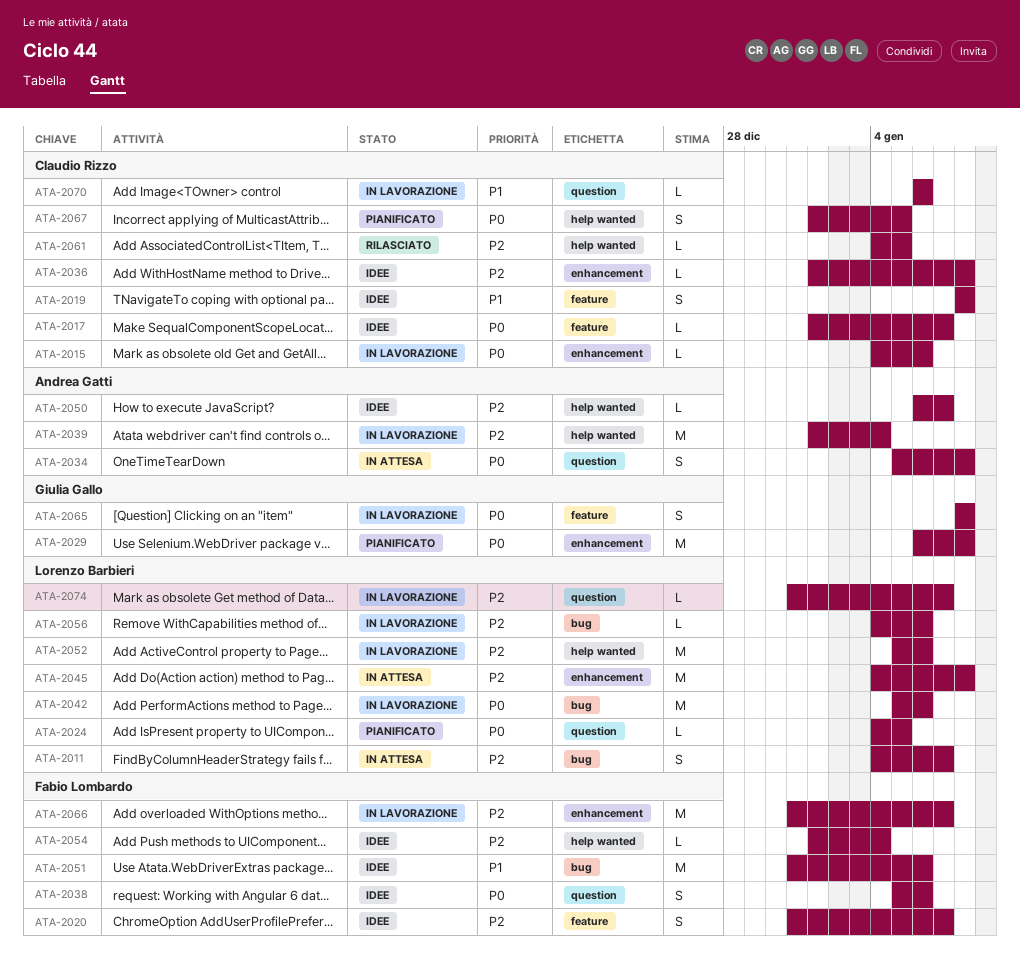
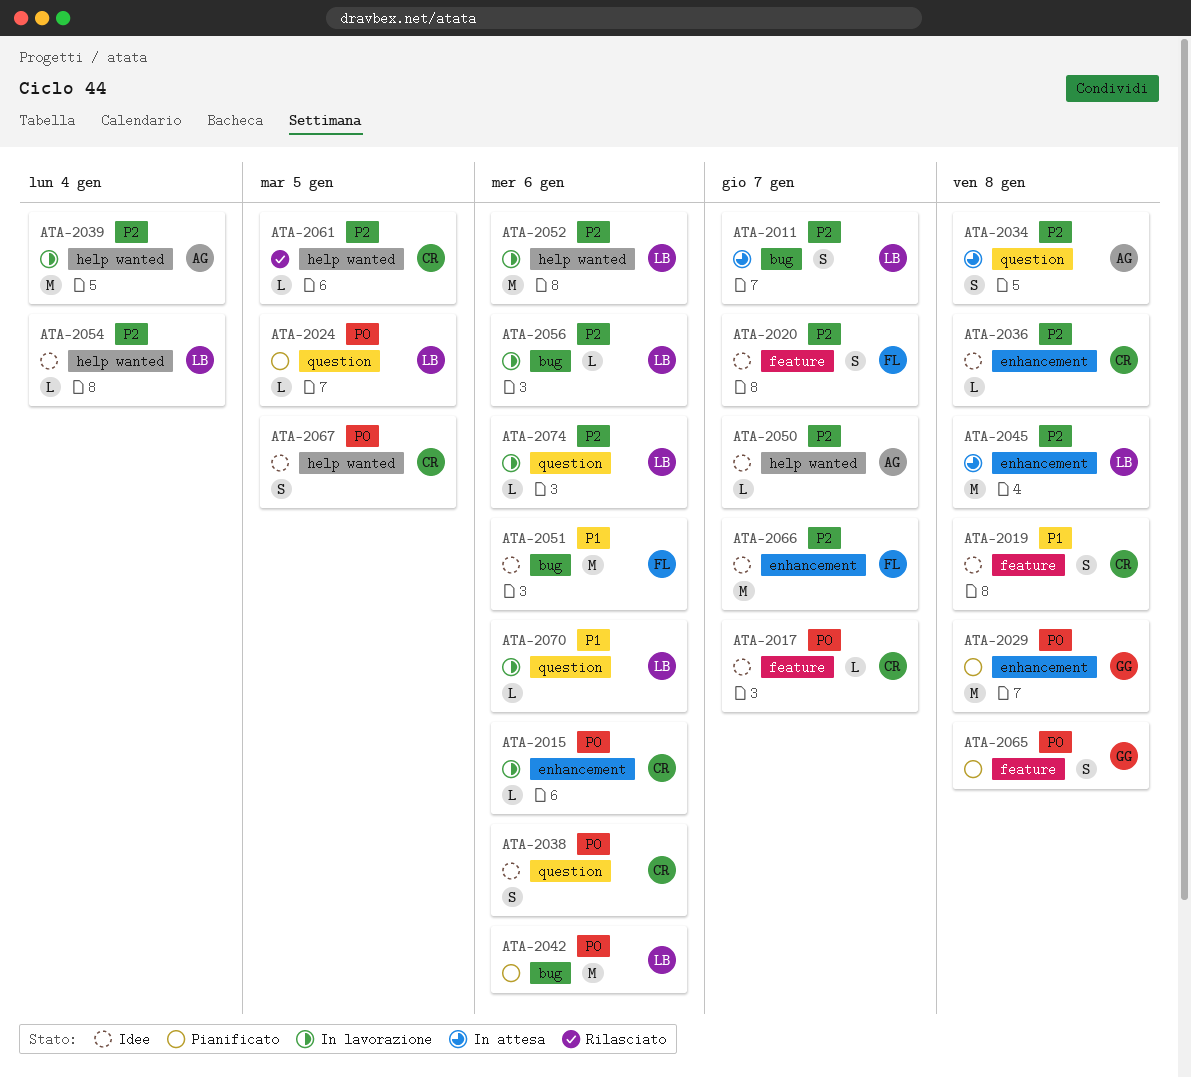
ATA-2034, priority: P0 -> P2
ATA-2038, owner: Fabio Lombardo -> Claudio Rizzo
ATA-2042, status: In lavorazione -> Pianificato
ATA-2054, owner: Fabio Lombardo -> Lorenzo Barbieri
ATA-2065, status: In lavorazione -> Pianificato
ATA-2066, status: In lavorazione -> Idee
ATA-2067, status: Pianificato -> Idee
ATA-2070, owner: Claudio Rizzo -> Lorenzo Barbieri
ATA-2074, due: Jan 7 -> Jan 6

